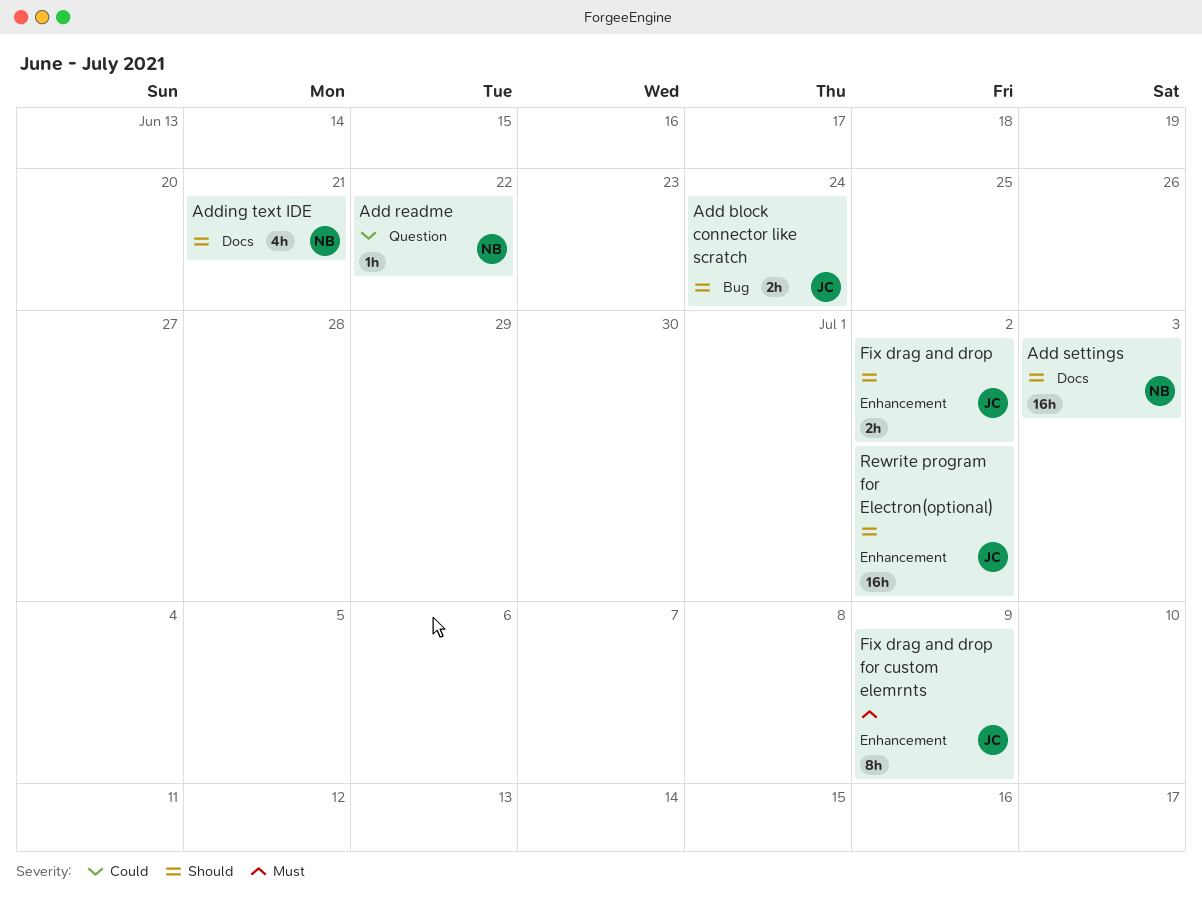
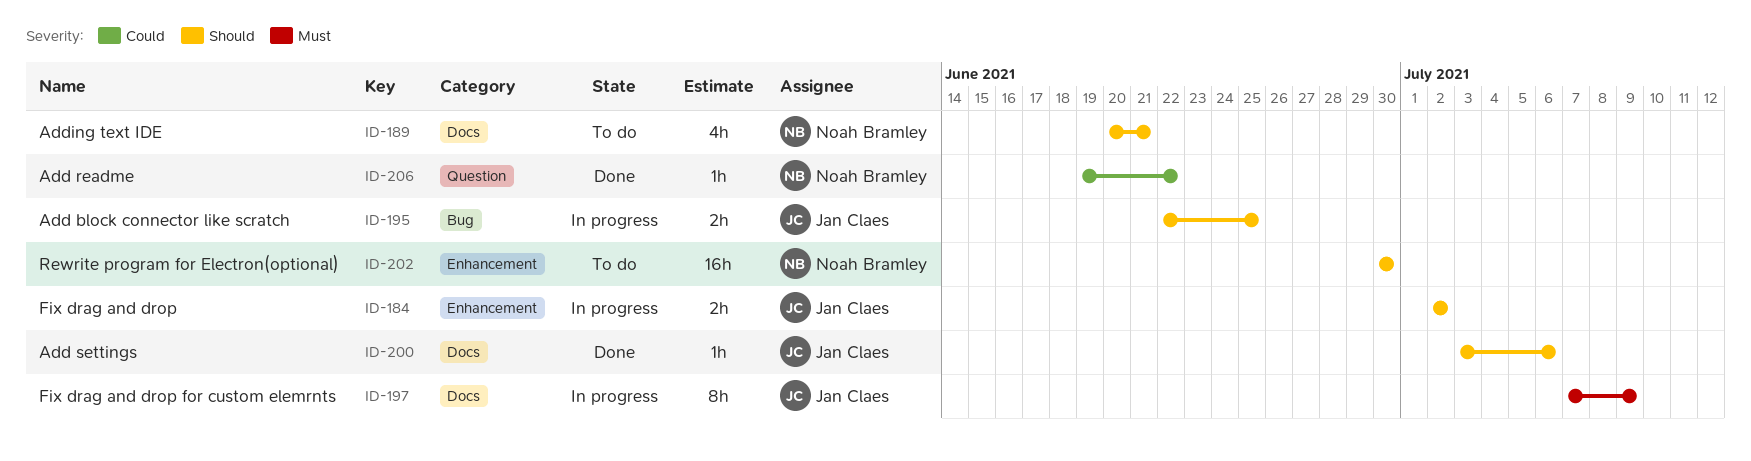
Add block connector like scratch, due: Jun 24 -> Jun 25
Add settings, owner: Noah Bramley -> Jan Claes
Add settings, estimate: 16h -> 1h
Add settings, due: Jul 3 -> Jul 6
Fix drag and drop for custom elemrnts, label: Enhancement -> Docs
Rewrite program for Electron(optional), owner: Jan Claes -> Noah Bramley
Rewrite program for Electron(optional), due: Jul 2 -> Jun 30

